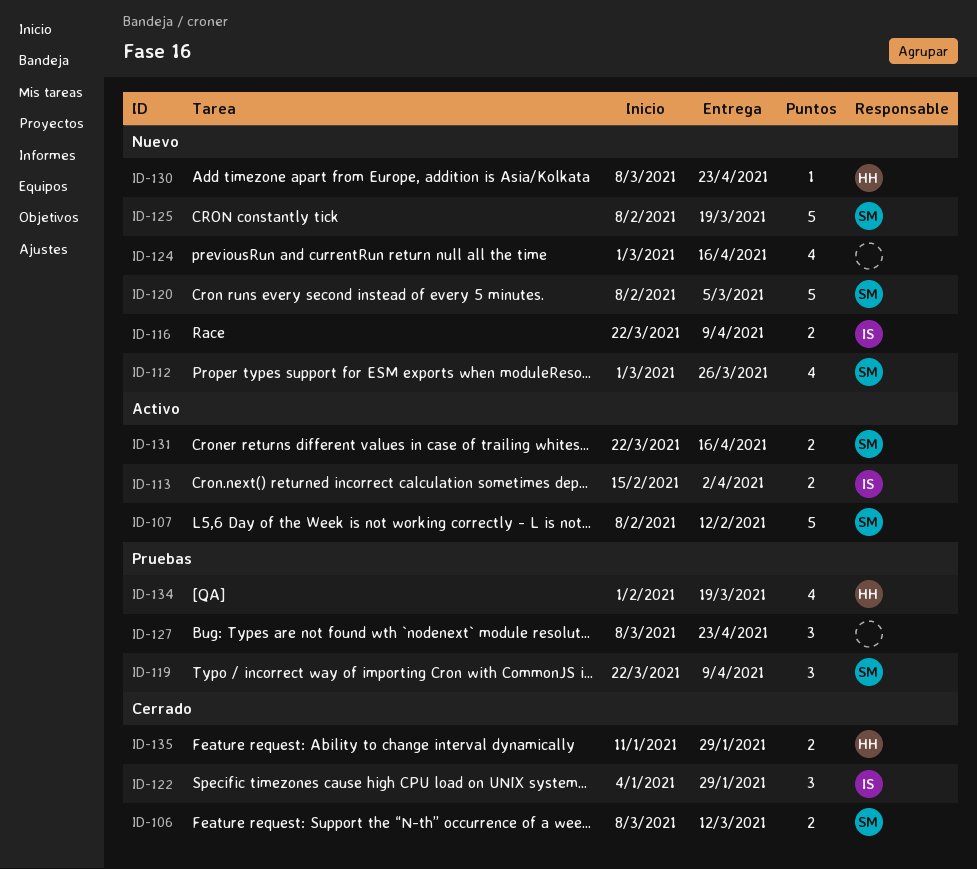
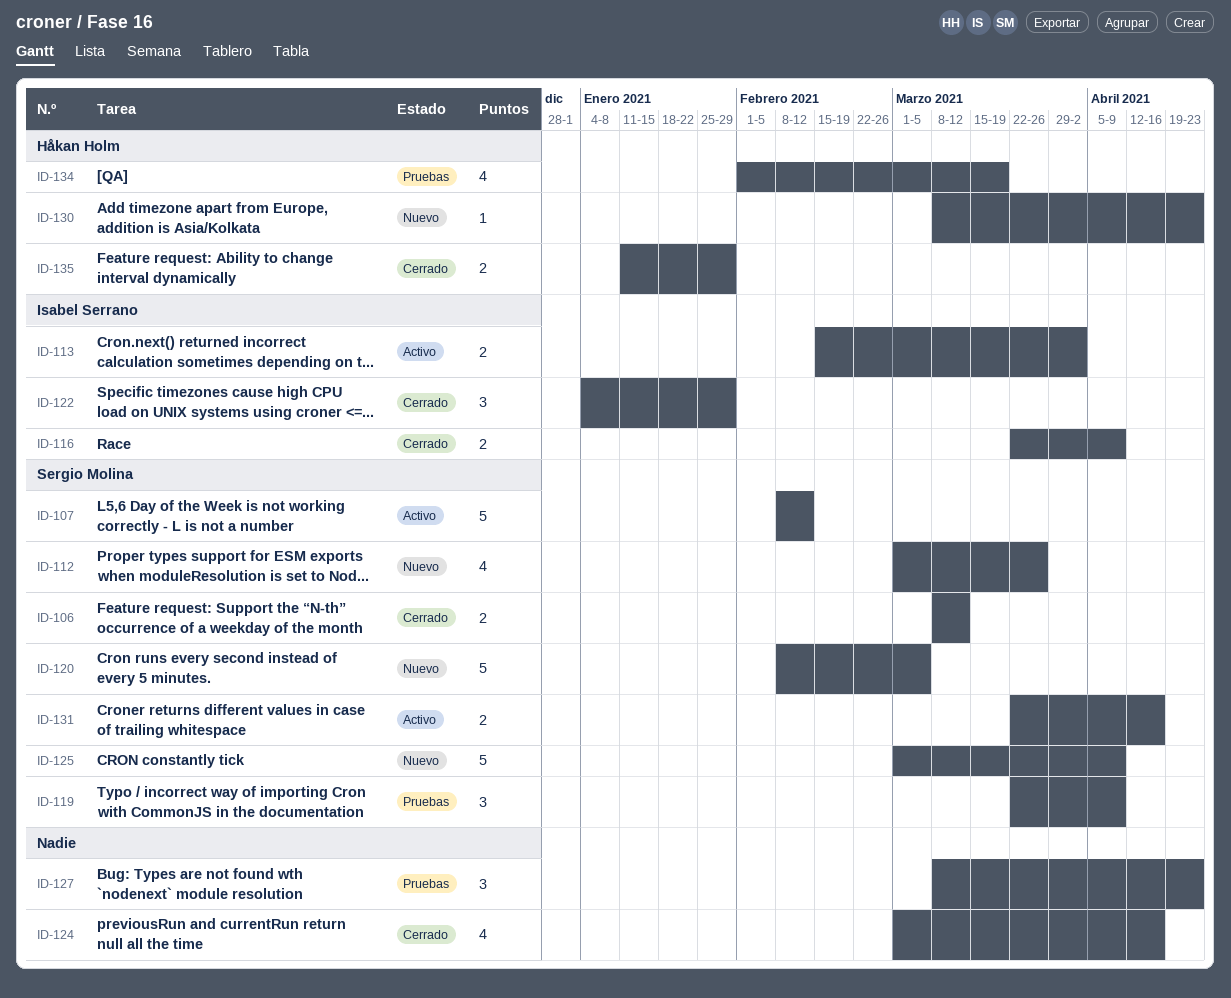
ID-116, status: Nuevo -> Cerrado
ID-124, status: Nuevo -> Cerrado
ID-125, start: Feb 8 -> Mar 1
ID-125, due: Mar 19 -> Apr 9

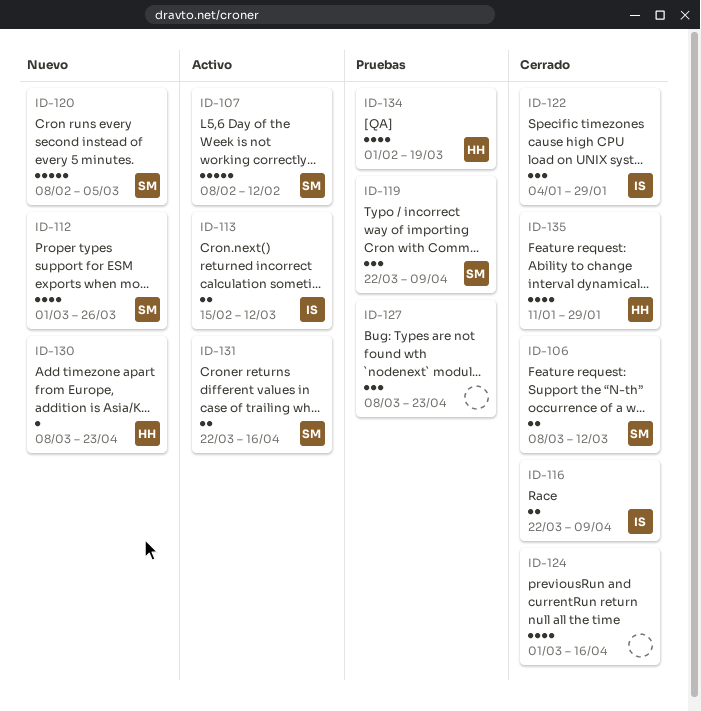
ID-113, due: Apr 2 -> Mar 12
ID-125: present -> none
ID-135, estimate: 2 -> 4

